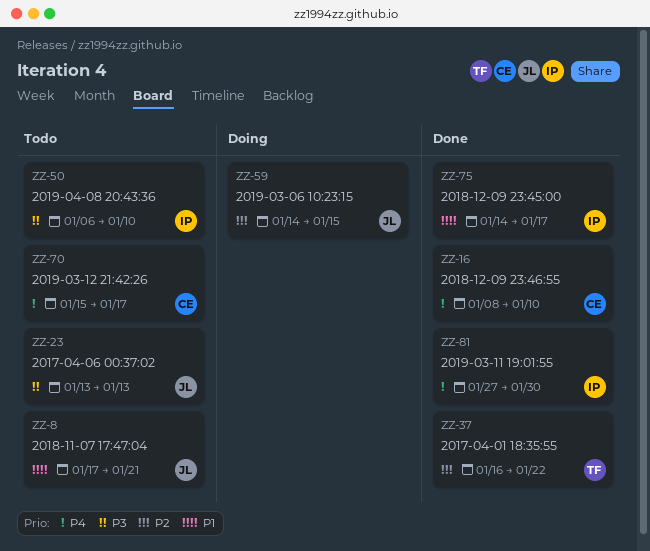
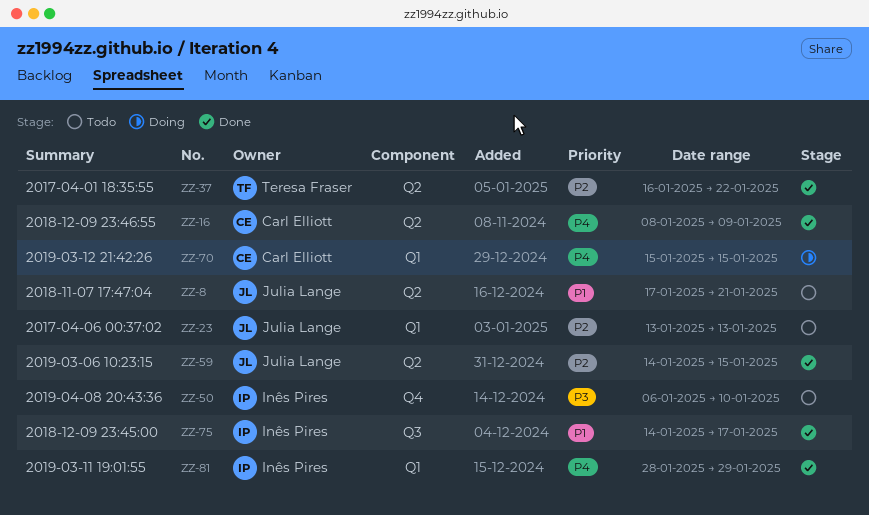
ZZ-16, due: Jan 10 -> Jan 9
ZZ-23, priority: P3 -> P2
ZZ-59, status: Doing -> Done
ZZ-70, status: Todo -> Doing
ZZ-70, due: Jan 17 -> Jan 15
ZZ-81, start: Jan 27 -> Jan 28
ZZ-81, due: Jan 30 -> Jan 29

